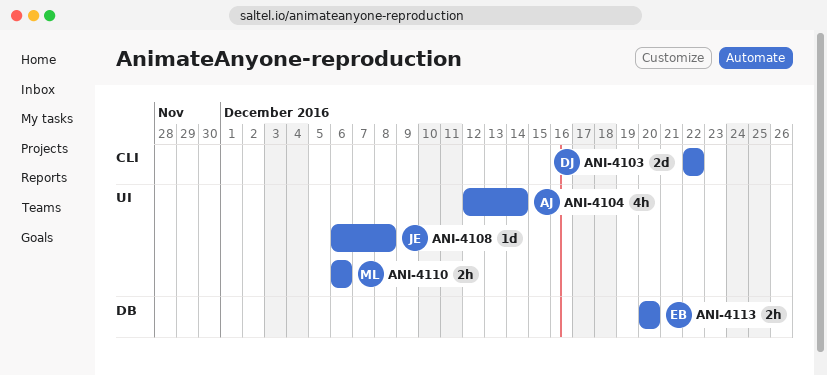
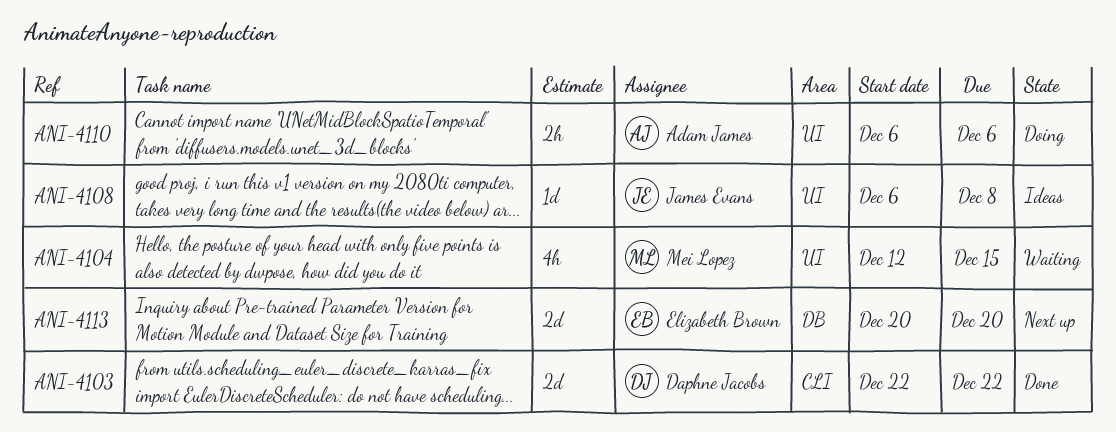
ANI-4104, owner: Adam James -> Mei Lopez
ANI-4104, due: Dec 14 -> Dec 15
ANI-4110, owner: Mei Lopez -> Adam James
ANI-4113, estimate: 2h -> 2d

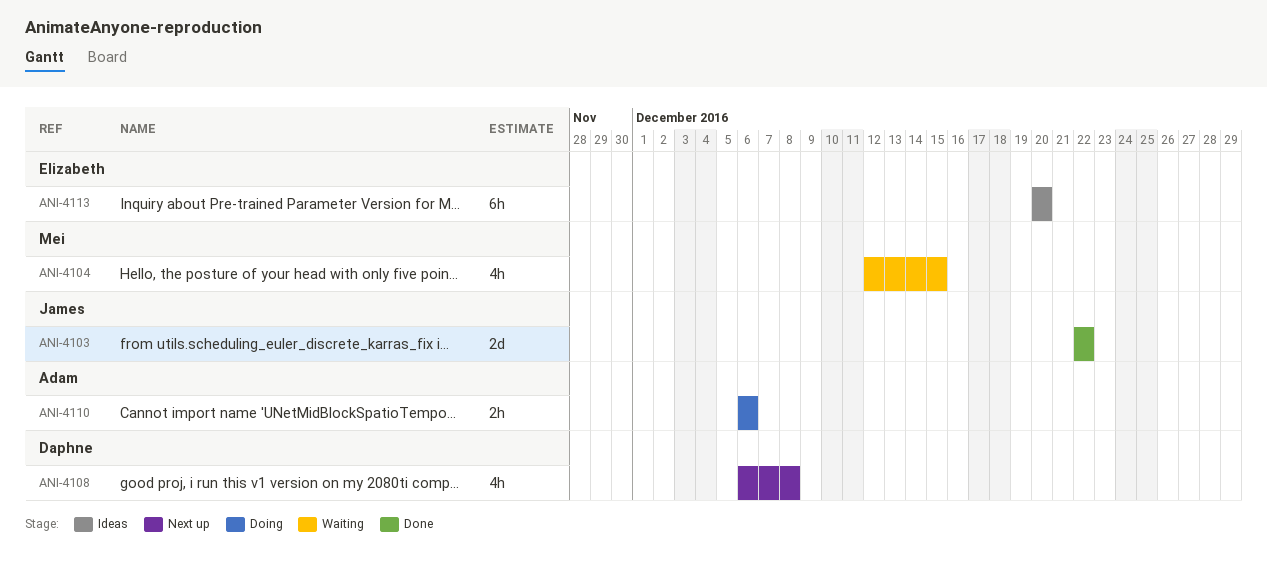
ANI-4103, owner: Daphne Jacobs -> James Evans
ANI-4108, status: Ideas -> Next up
ANI-4108, owner: James Evans -> Daphne Jacobs
ANI-4108, estimate: 1d -> 4h
ANI-4113, status: Next up -> Ideas
ANI-4113, estimate: 2d -> 6h

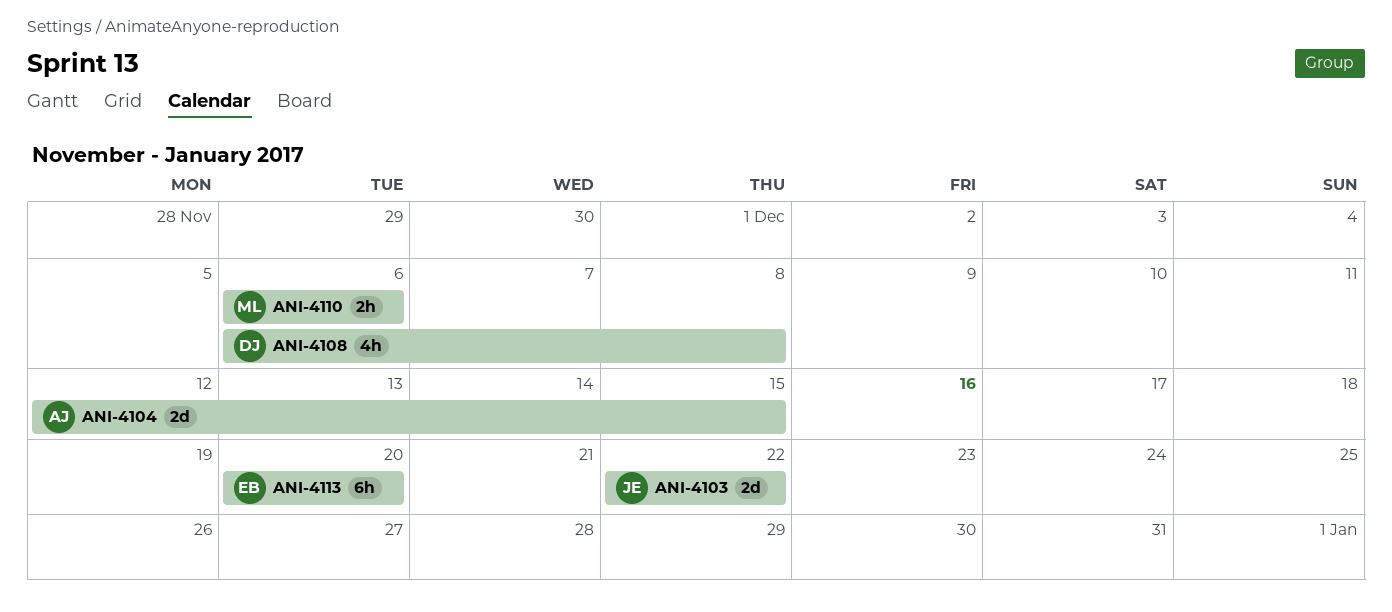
ANI-4104, owner: Mei -> Adam
ANI-4104, estimate: 4h -> 2d
ANI-4110, owner: Adam -> Mei

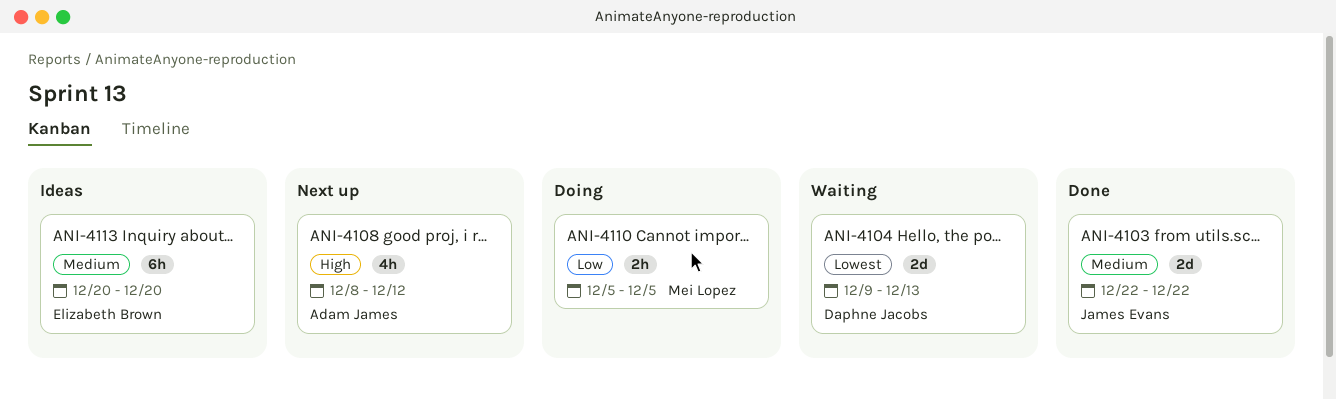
ANI-4104, owner: Adam James -> Daphne Jacobs
ANI-4104, start: Dec 12 -> Dec 9
ANI-4104, due: Dec 15 -> Dec 13
ANI-4108, owner: Daphne Jacobs -> Adam James
ANI-4108, start: Dec 6 -> Dec 8
ANI-4108, due: Dec 8 -> Dec 12
ANI-4110, start: Dec 6 -> Dec 5
ANI-4110, due: Dec 6 -> Dec 5

